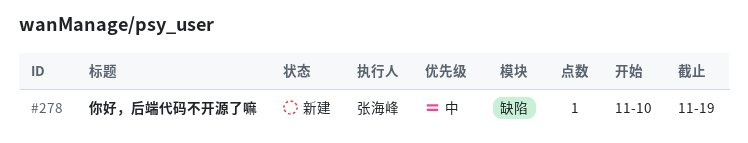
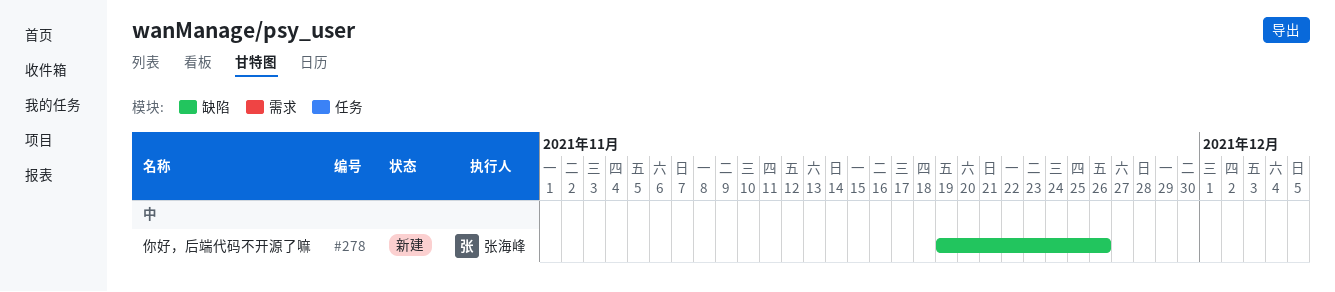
#278, start: Nov 10 -> Nov 19
#278, due: Nov 19 -> Nov 26

